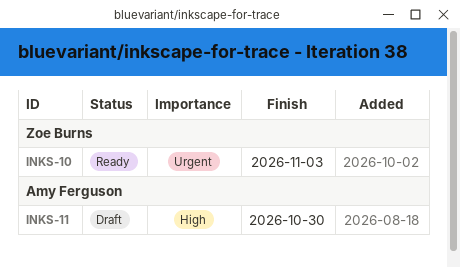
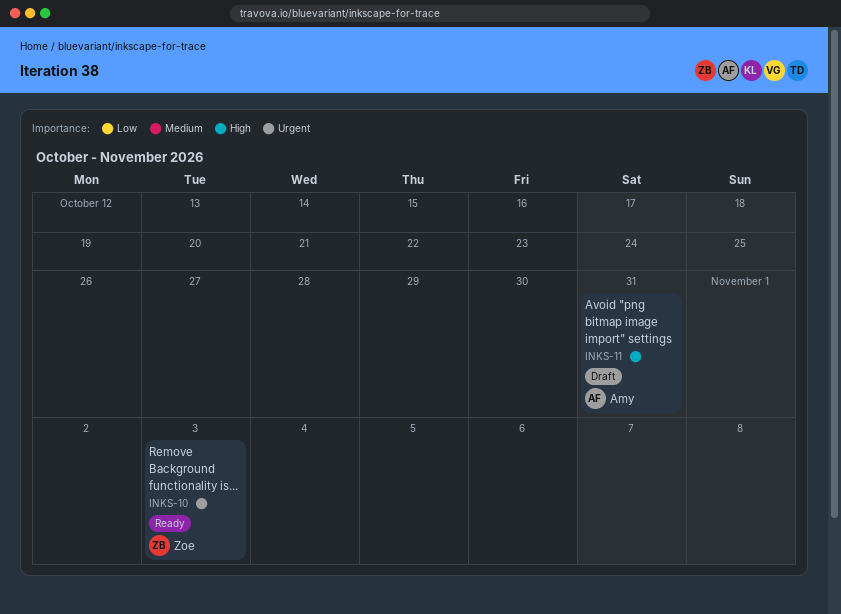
INKS-11, due: Oct 30 -> Oct 31

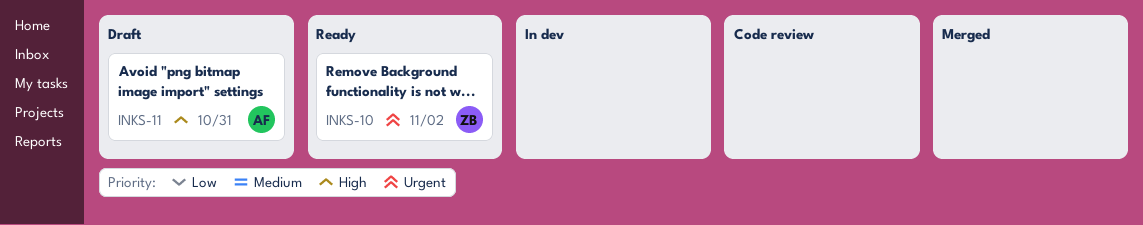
INKS-10, due: Nov 3 -> Nov 2

